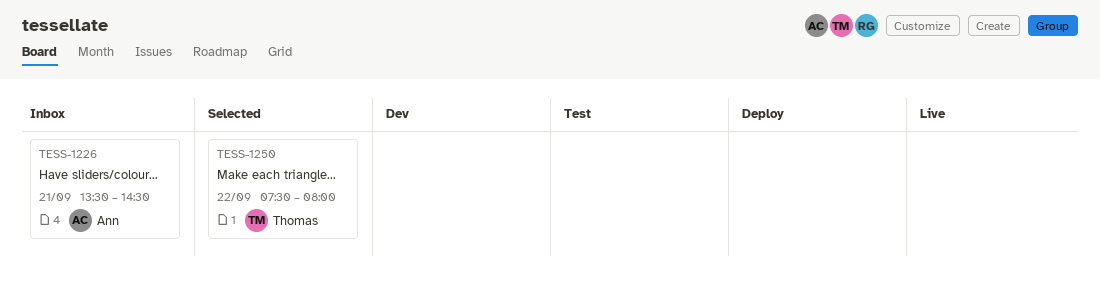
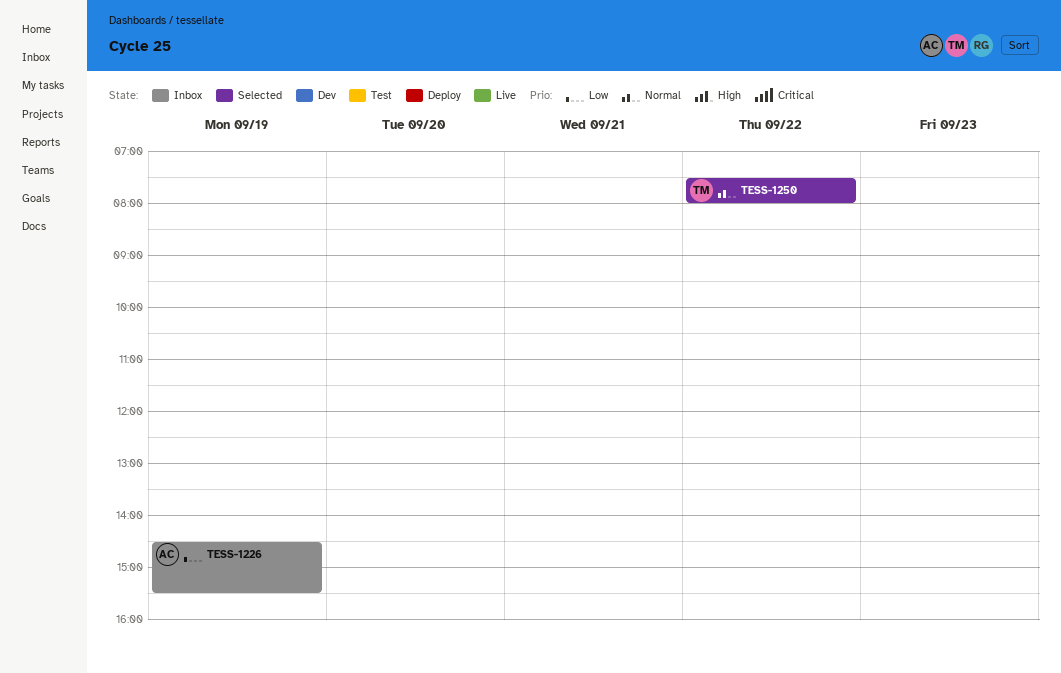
TESS-1226, day: Sep 21 -> Sep 19
TESS-1226, begins: 13:30 -> 14:30
TESS-1226, ends: 14:30 -> 15:30

